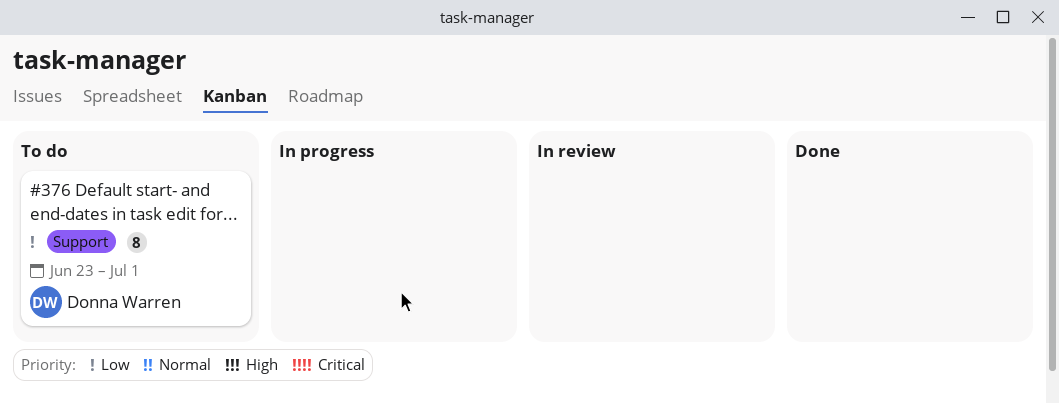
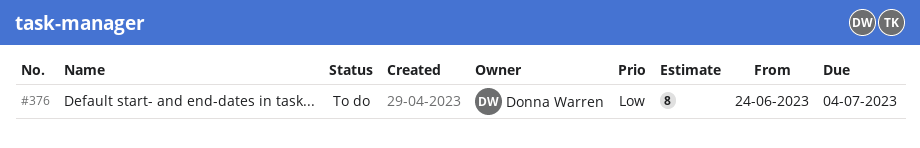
#376, start: Jun 23 -> Jun 24
#376, due: Jul 1 -> Jul 4

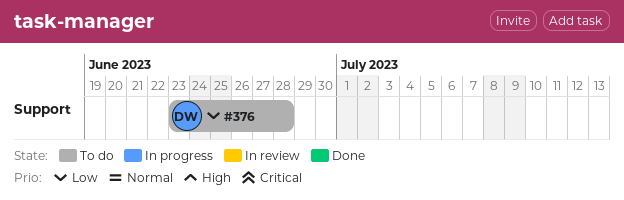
#376, start: Jun 24 -> Jun 23
#376, due: Jul 4 -> Jun 28

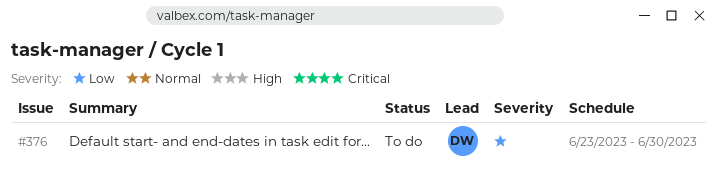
#376, due: Jun 28 -> Jun 30

